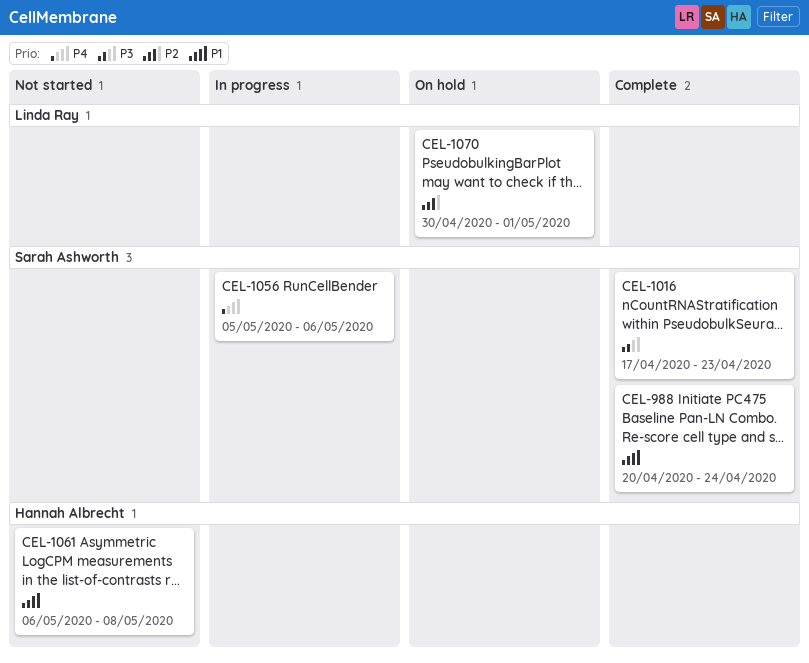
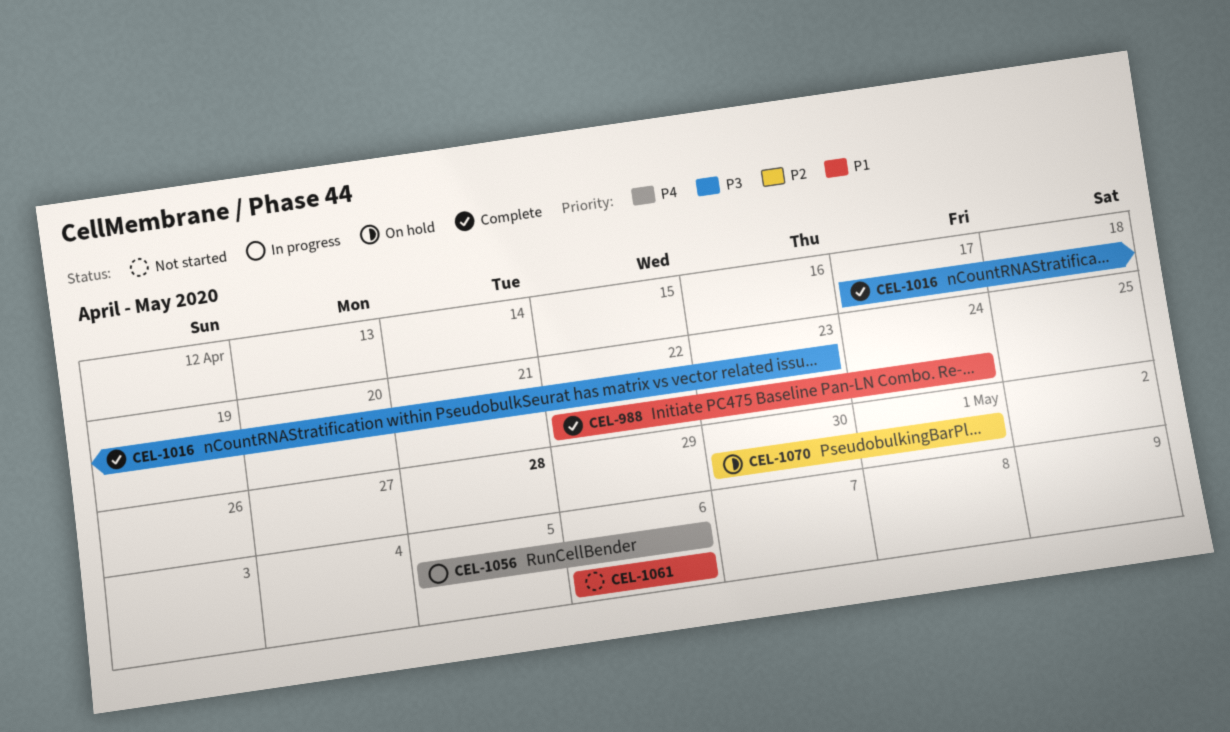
CEL-988, start: Apr 20 -> Apr 22
CEL-1061, due: May 8 -> May 6

